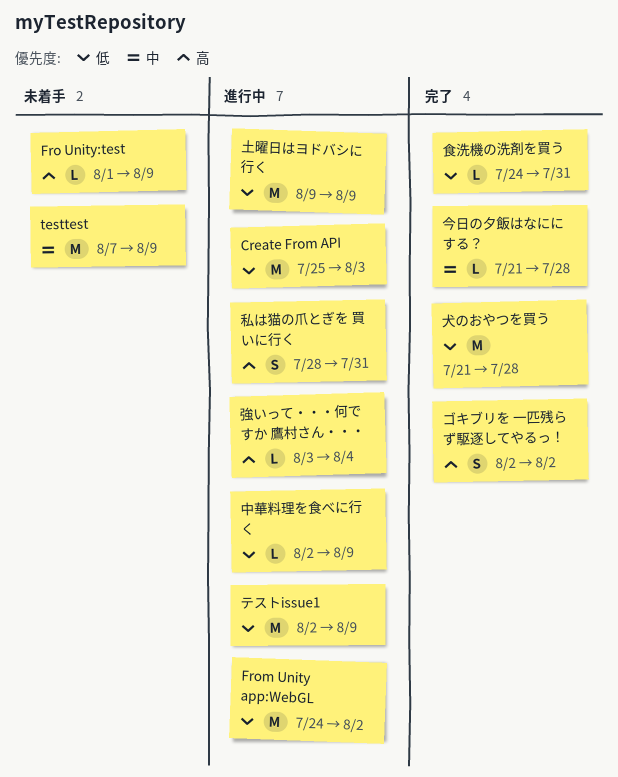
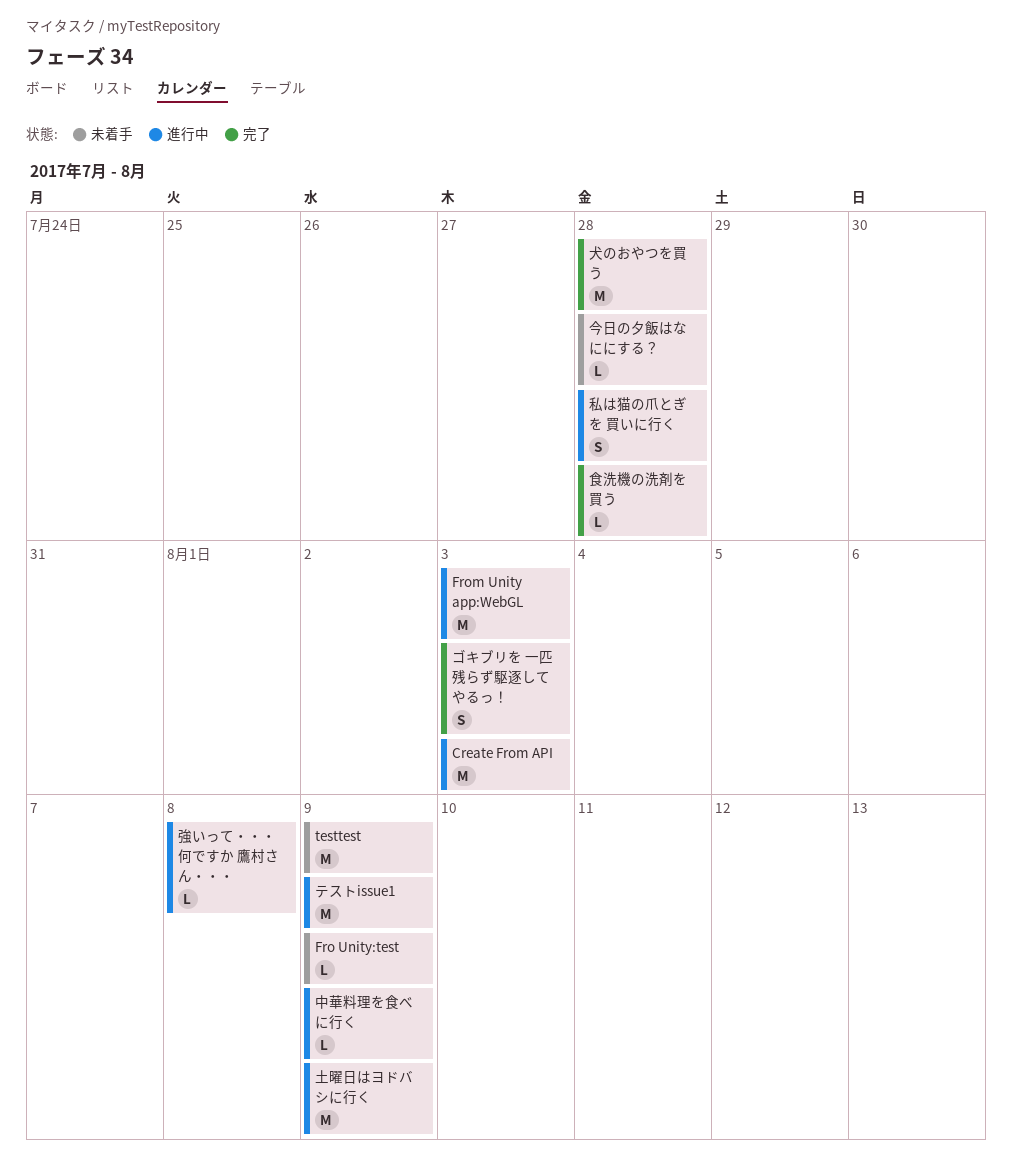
From Unity app:WebGL, due: Aug 2 -> Aug 3
ゴキブリを 一匹残らず駆逐してやるっ！, due: Aug 2 -> Aug 3
今日の夕飯はなににする？, status: 完了 -> 未着手
強いって・・・何ですか 鷹村さん・・・, due: Aug 4 -> Aug 8
私は猫の爪とぎを 買いに行く, due: Jul 31 -> Jul 28
食洗機の洗剤を買う, due: Jul 31 -> Jul 28

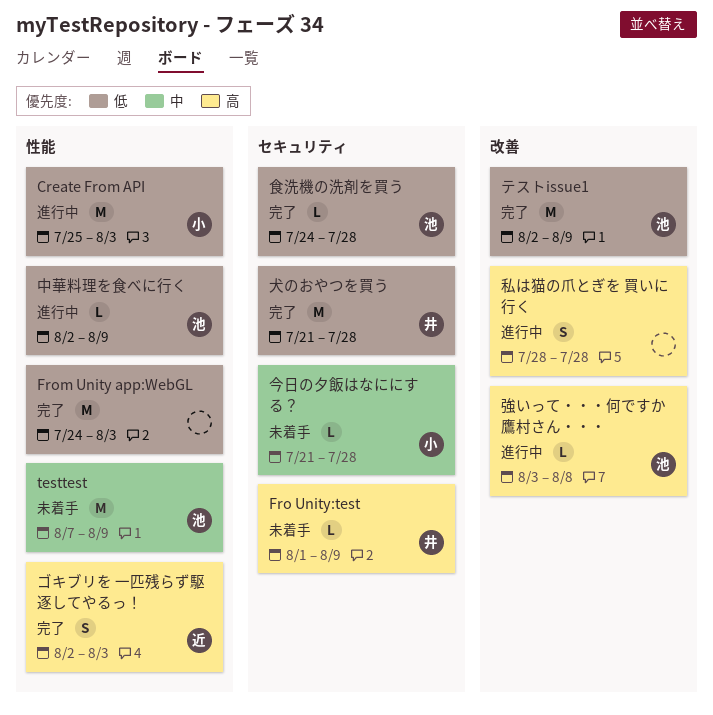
From Unity app:WebGL, status: 進行中 -> 完了
テストissue1, status: 進行中 -> 完了
土曜日はヨドバシに行く: present -> none

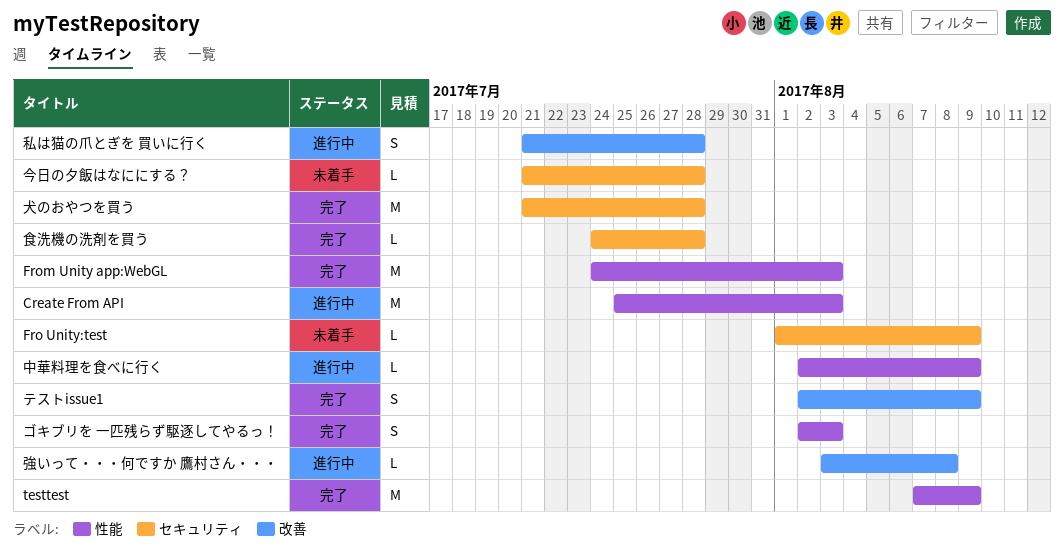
testtest, status: 未着手 -> 完了
テストissue1, estimate: M -> S
私は猫の爪とぎを 買いに行く, start: Jul 28 -> Jul 21

